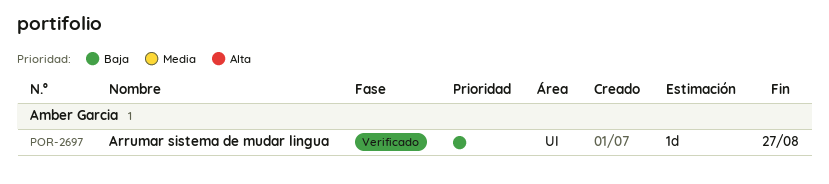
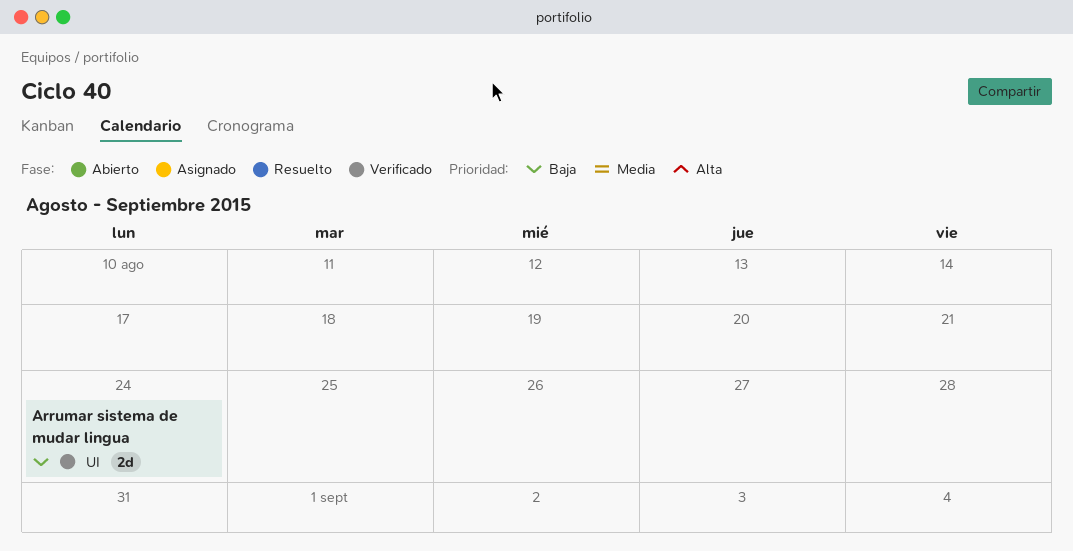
Arrumar sistema de mudar lingua, estimate: 1d -> 2d
Arrumar sistema de mudar lingua, due: Aug 27 -> Aug 24

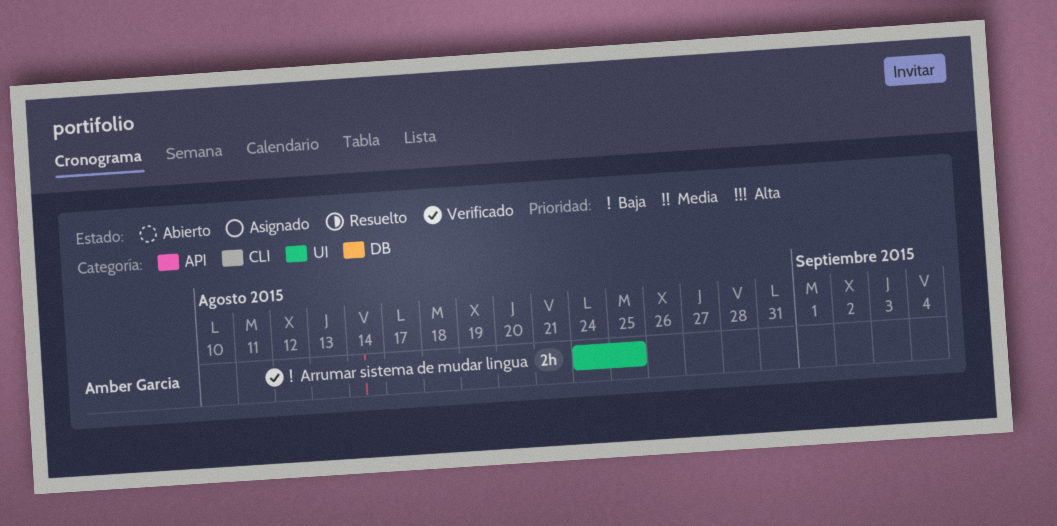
Arrumar sistema de mudar lingua, estimate: 2d -> 2h
Arrumar sistema de mudar lingua, due: Aug 24 -> Aug 25

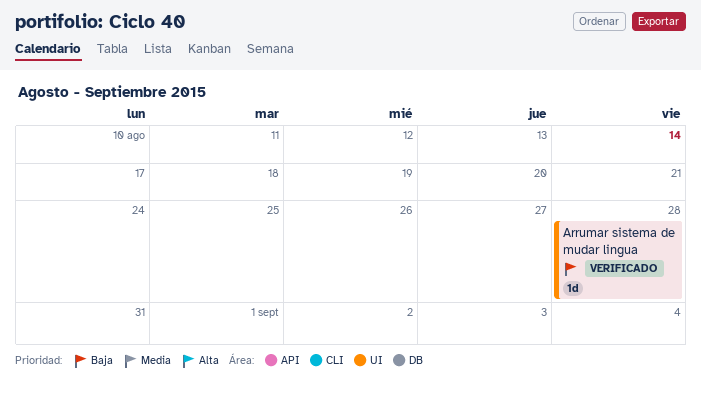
Arrumar sistema de mudar lingua, estimate: 2h -> 1d
Arrumar sistema de mudar lingua, due: Aug 25 -> Aug 28

